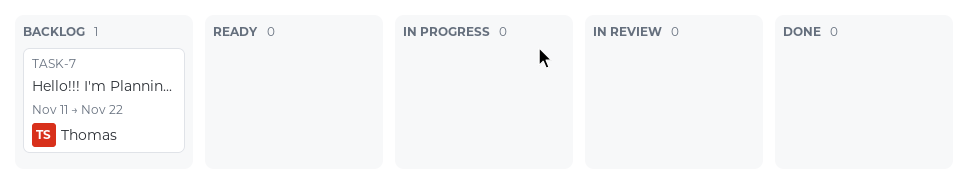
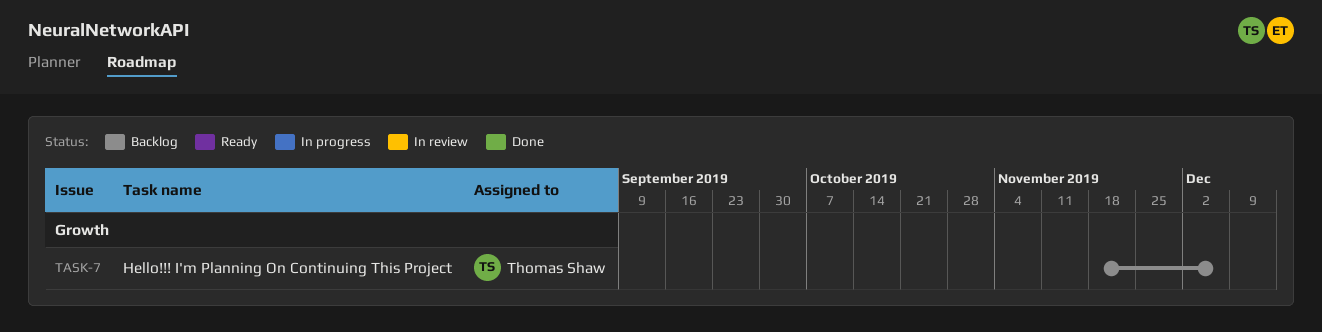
TASK-7, start: Nov 11 -> Nov 18
TASK-7, due: Nov 22 -> Dec 6

